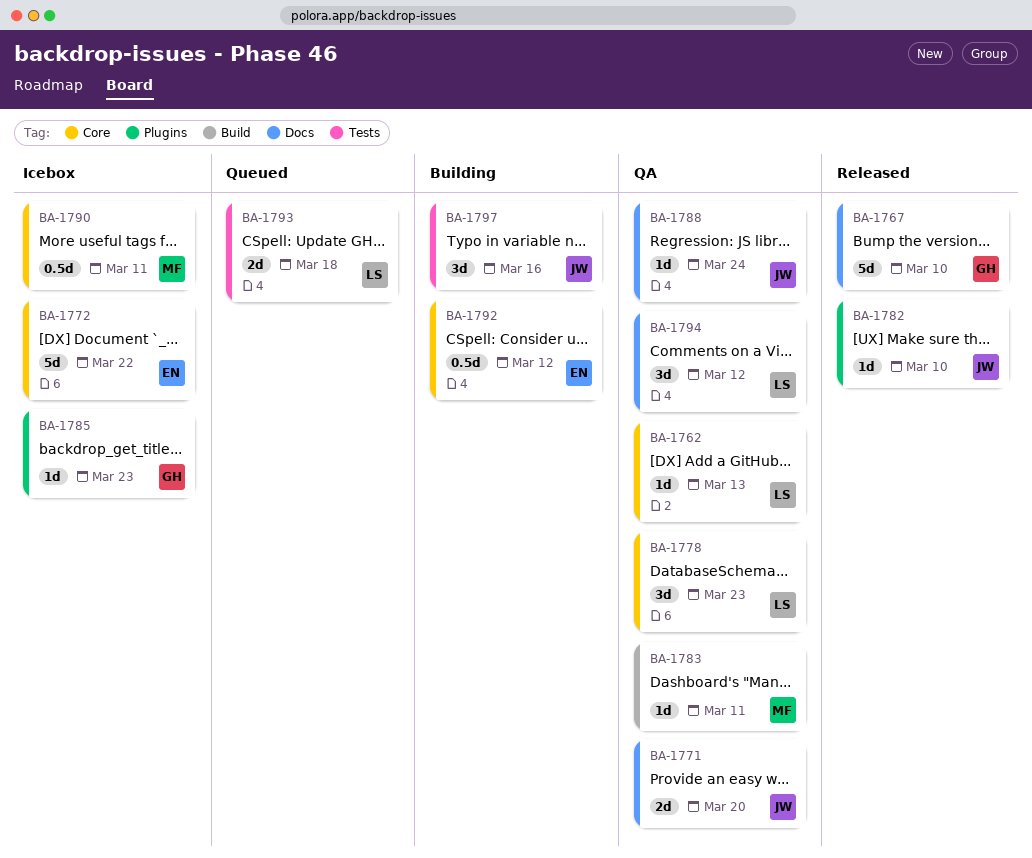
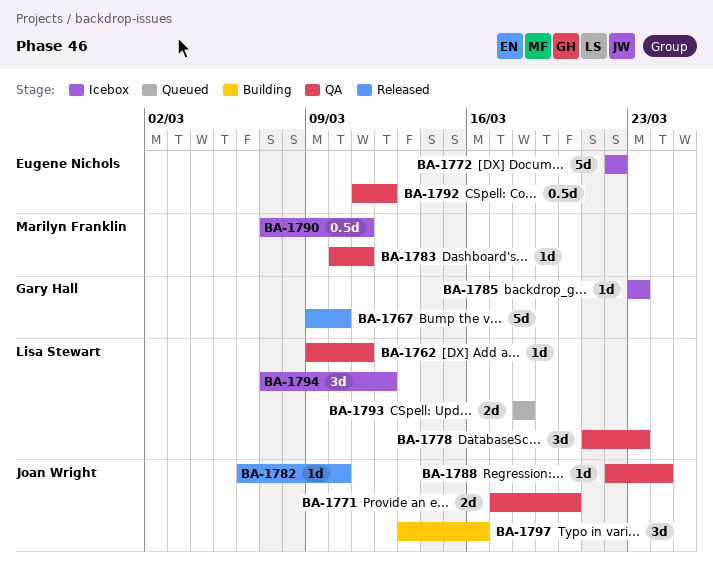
BA-1762, due: Mar 13 -> Mar 11
BA-1792, status: Building -> QA
BA-1794, status: QA -> Icebox

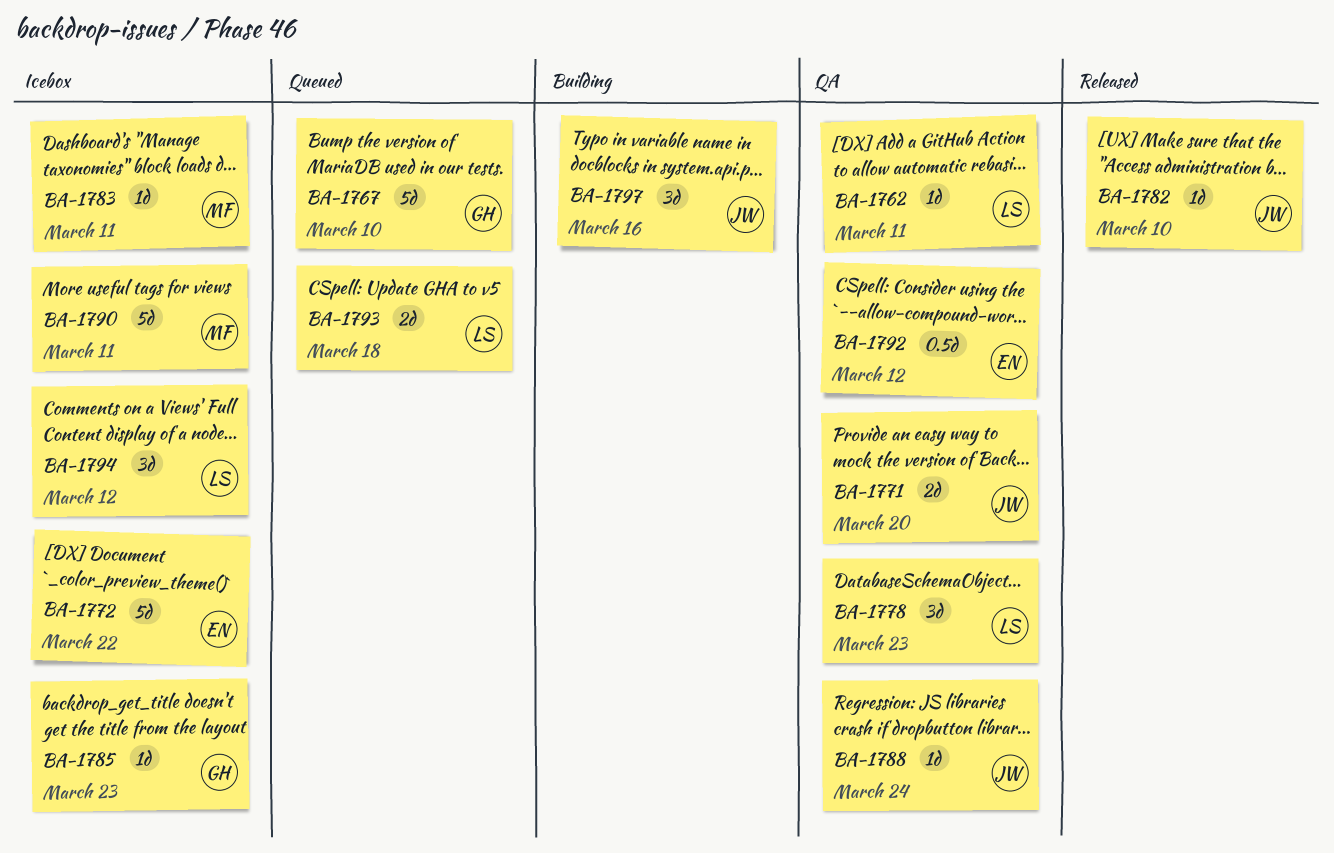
BA-1767, status: Released -> Queued
BA-1783, status: QA -> Icebox
BA-1790, estimate: 0.5d -> 5d

